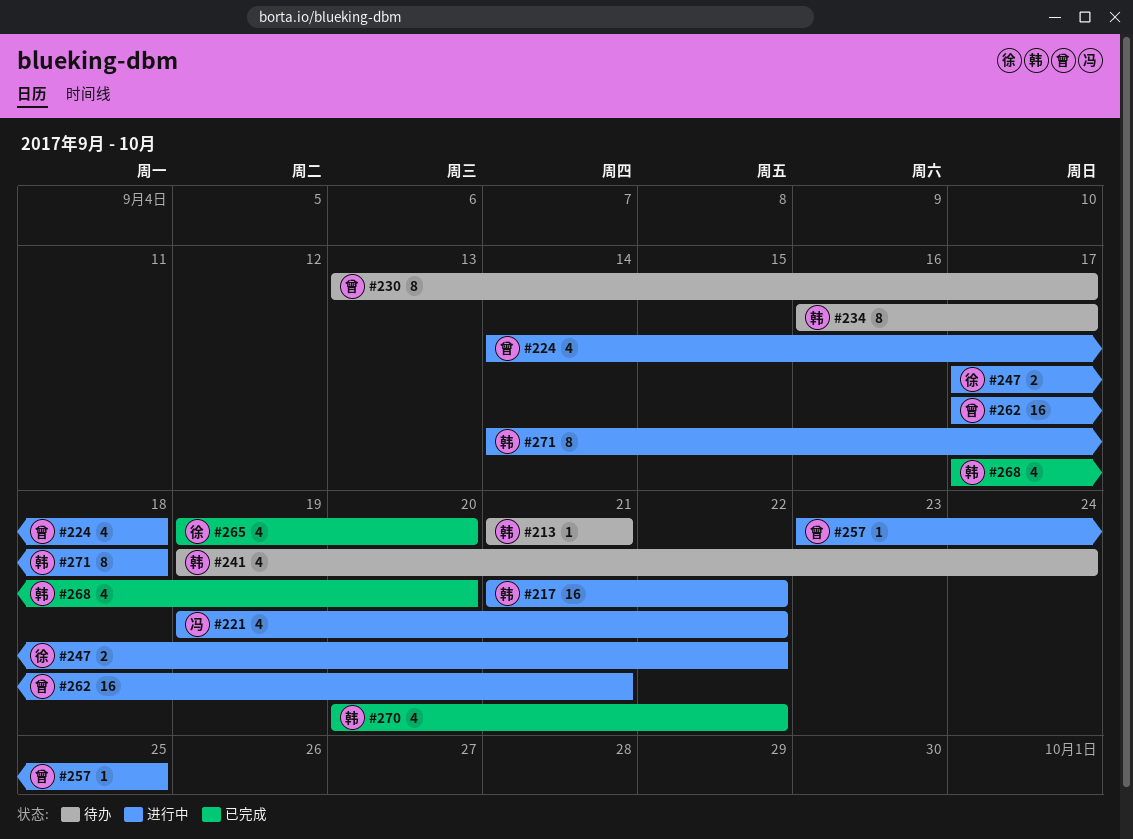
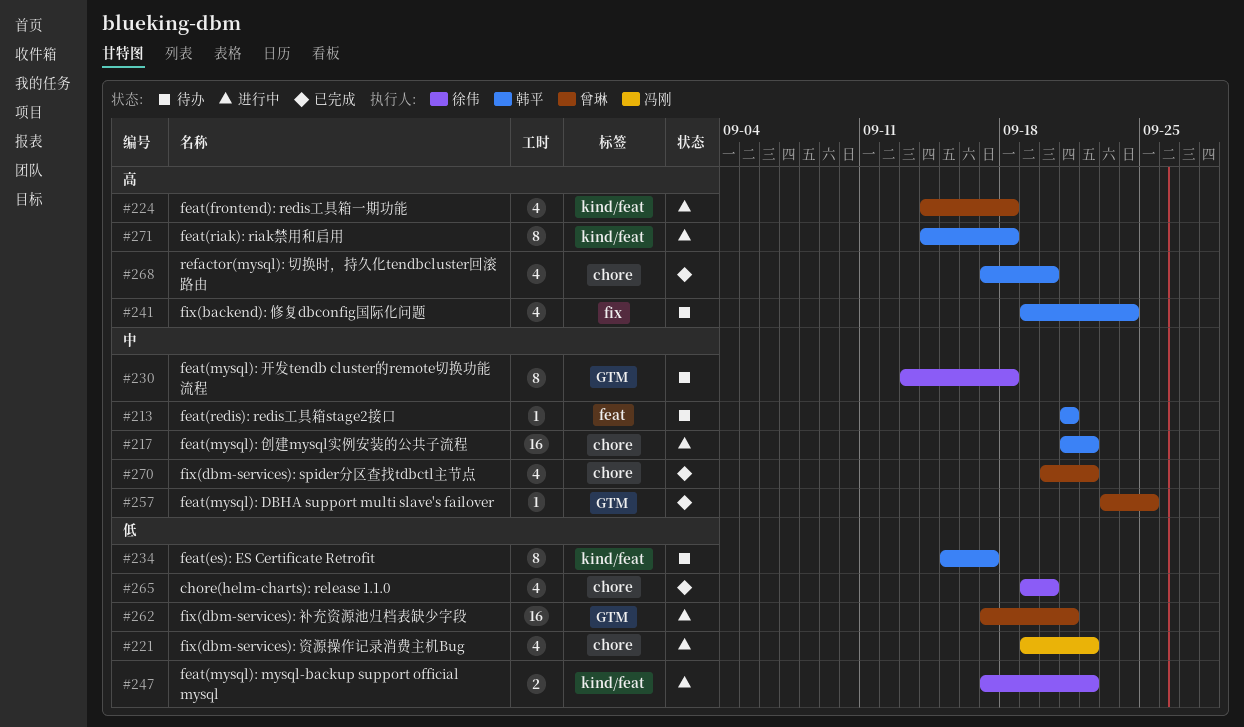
#230, owner: 曾琳 -> 徐伟
#230, due: Sep 17 -> Sep 18
#234, start: Sep 16 -> Sep 15
#257, status: 进行中 -> 已完成
#270, owner: 韩平 -> 曾琳

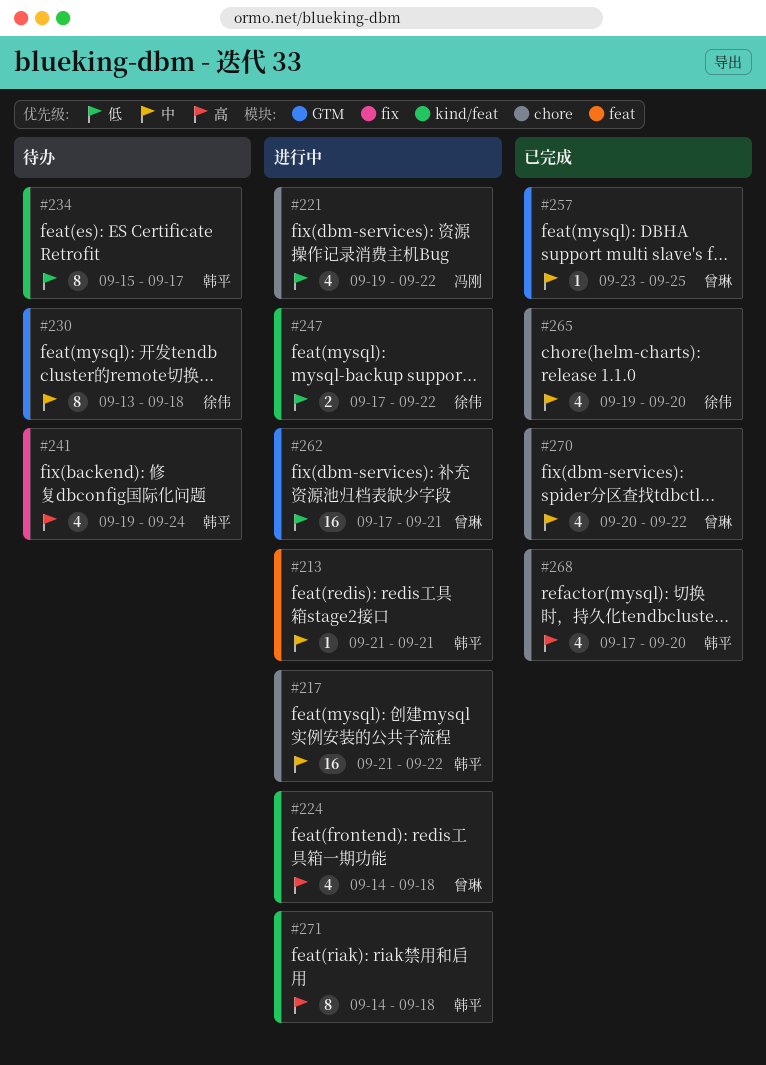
#213, status: 待办 -> 进行中
#265, priority: 低 -> 中

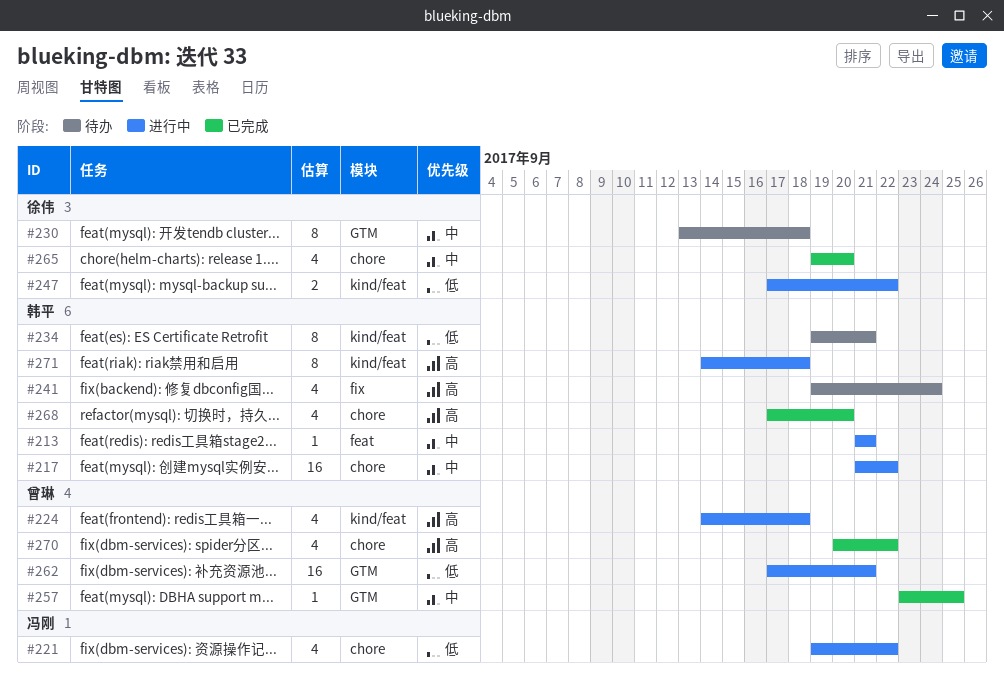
#234, start: Sep 15 -> Sep 19
#234, due: Sep 17 -> Sep 21
#270, priority: 中 -> 高

